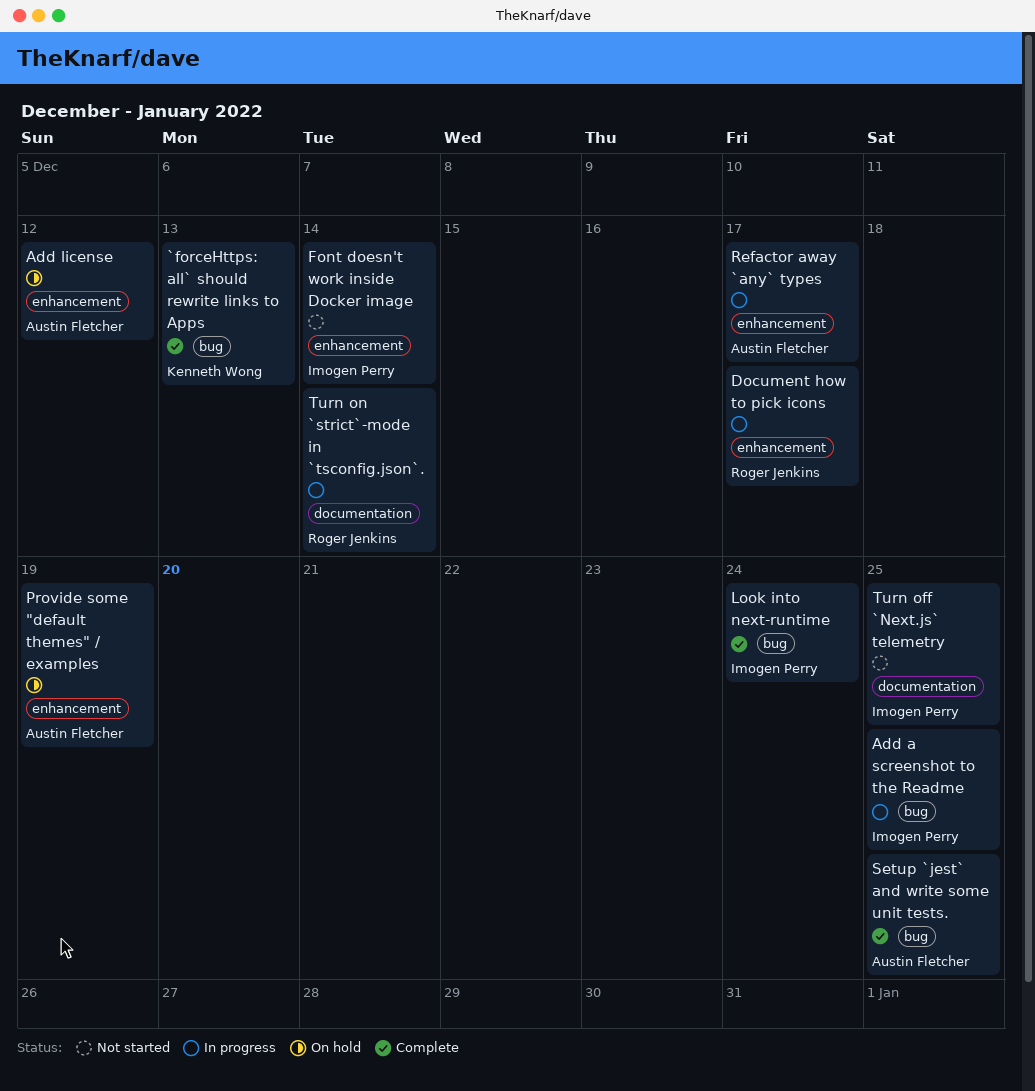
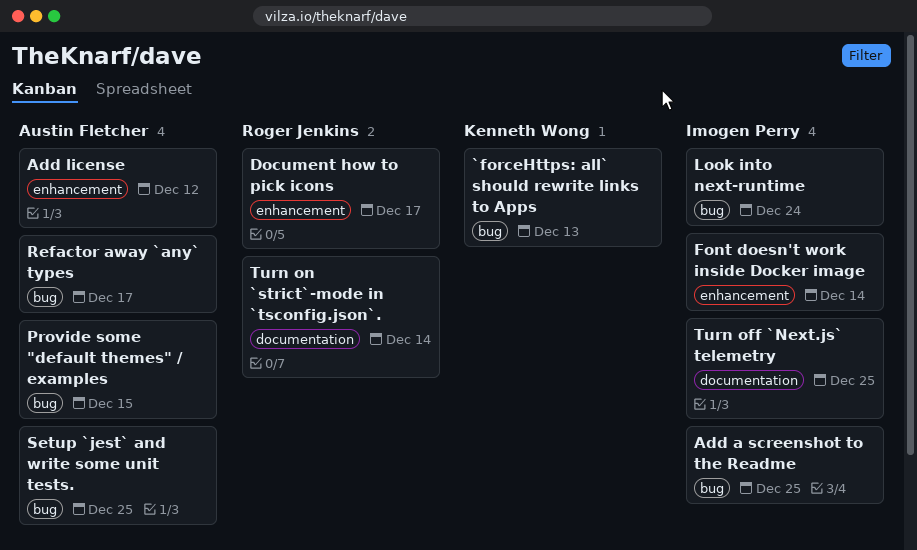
Provide some "default themes" / examples, label: enhancement -> bug
Provide some "default themes" / examples, due: Dec 19 -> Dec 15
Refactor away `any` types, label: enhancement -> bug

